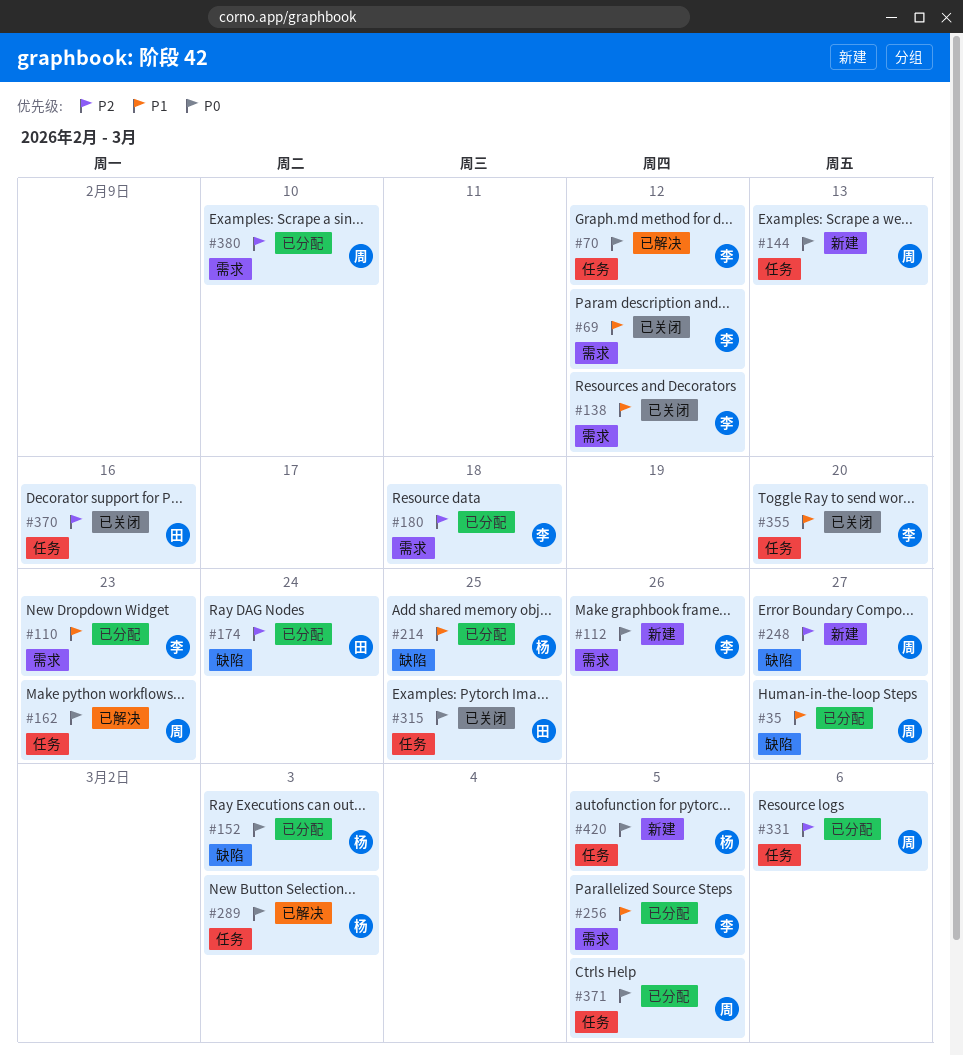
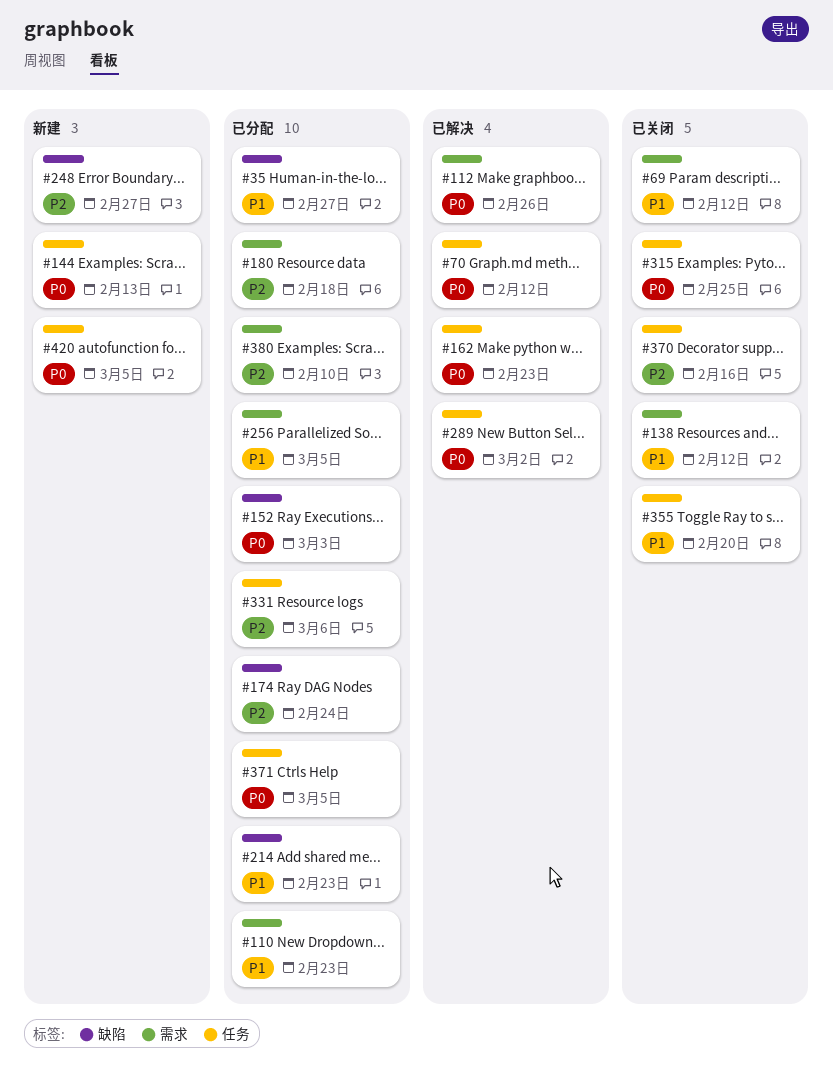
#112, status: 新建 -> 已解决
#214, due: Feb 25 -> Feb 23
#289, due: Mar 3 -> Mar 2

